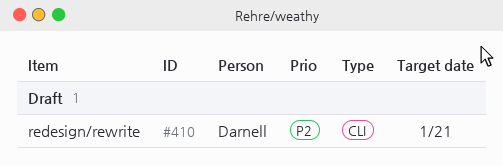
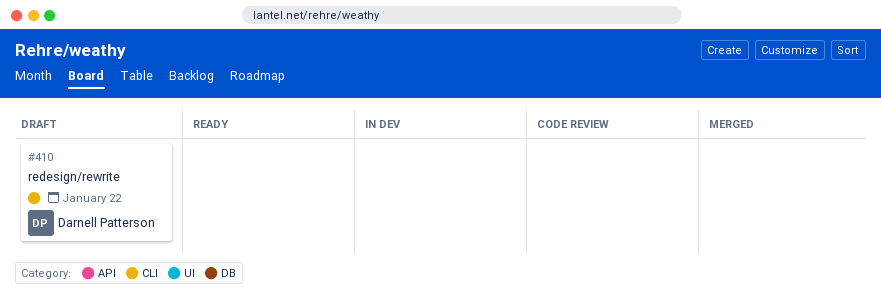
#410, due: Jan 21 -> Jan 22

